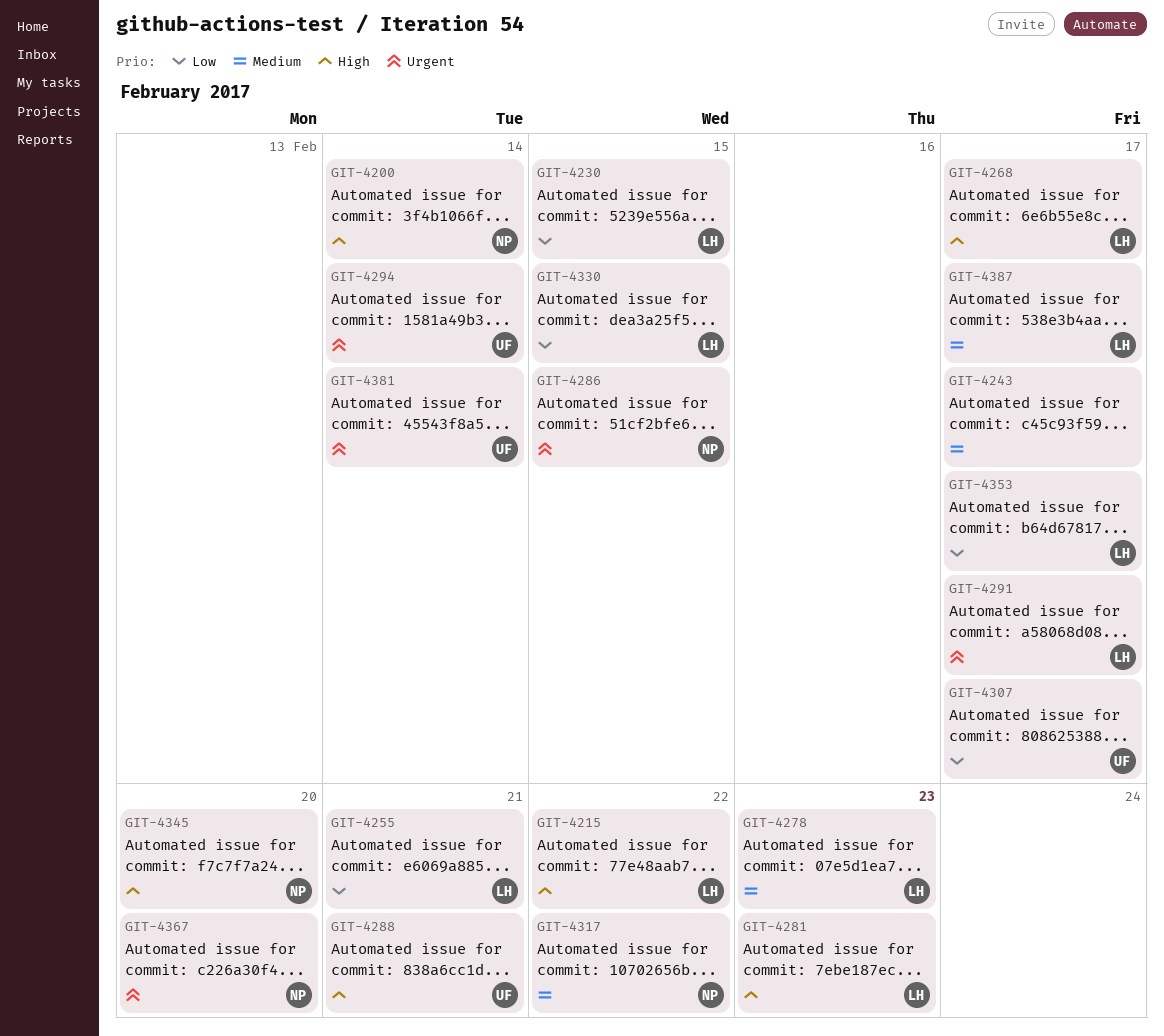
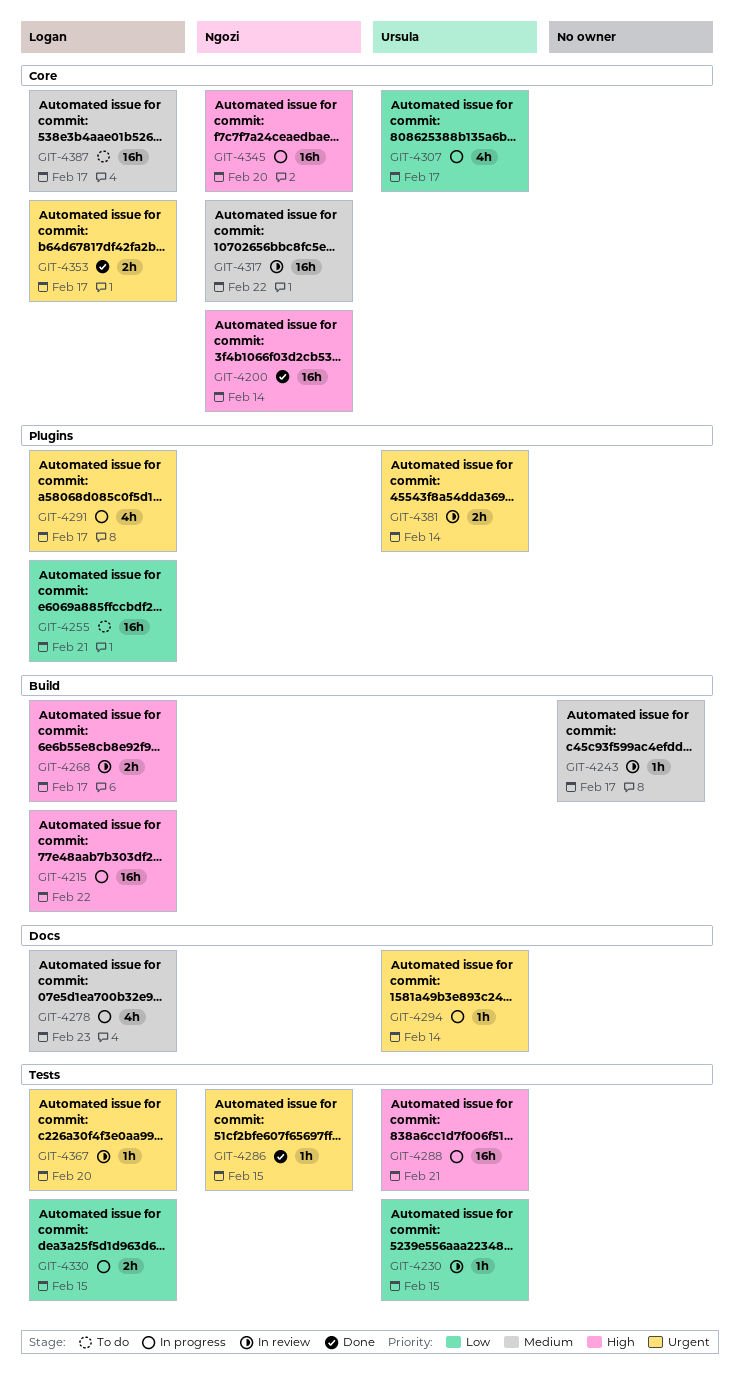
GIT-4230, owner: Logan -> Ursula
GIT-4281: present -> none
GIT-4353, priority: Low -> Urgent
GIT-4367, owner: Ngozi -> Logan

